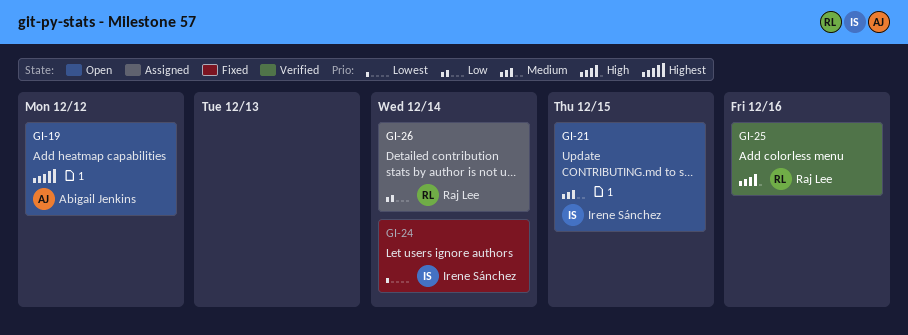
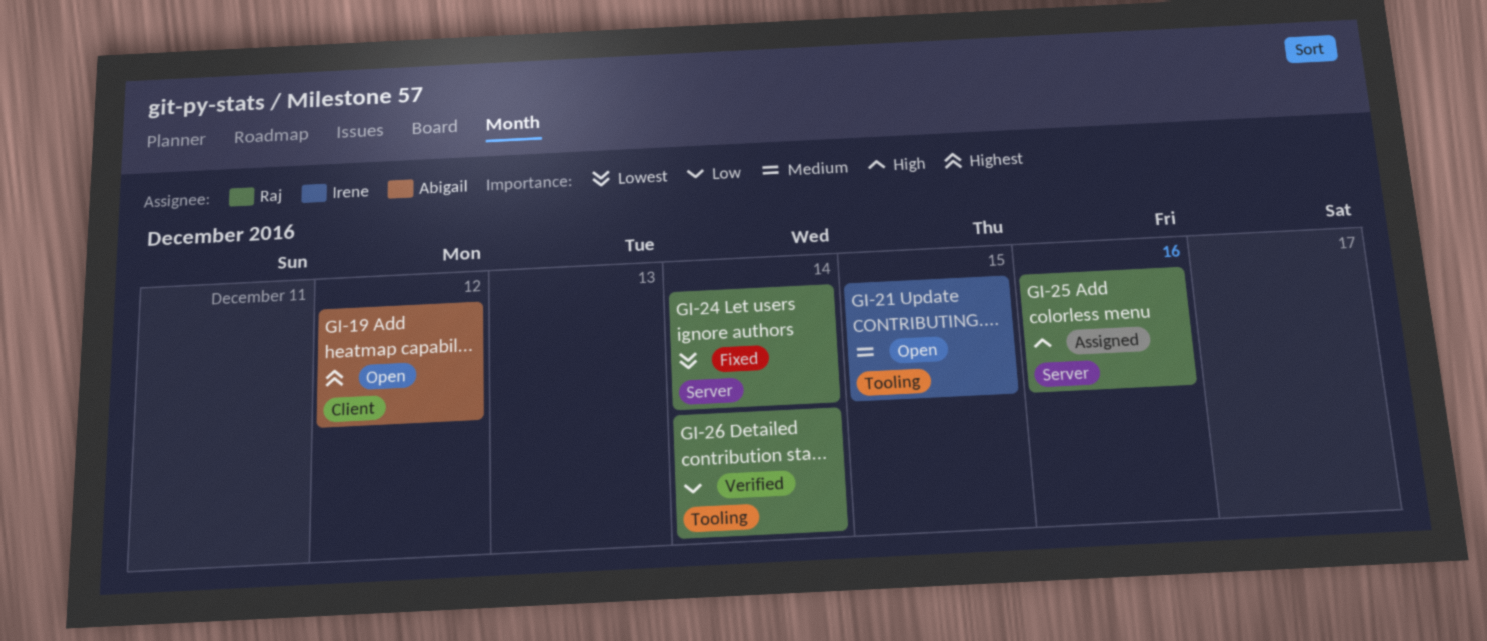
GI-24, owner: Irene Sánchez -> Raj Lee
GI-25, status: Verified -> Assigned
GI-26, status: Assigned -> Verified

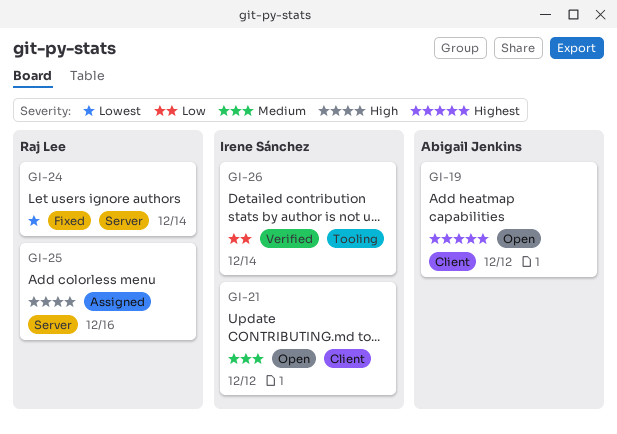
GI-21, label: Tooling -> Client
GI-21, due: Dec 15 -> Dec 12
GI-26, owner: Raj Lee -> Irene Sánchez

